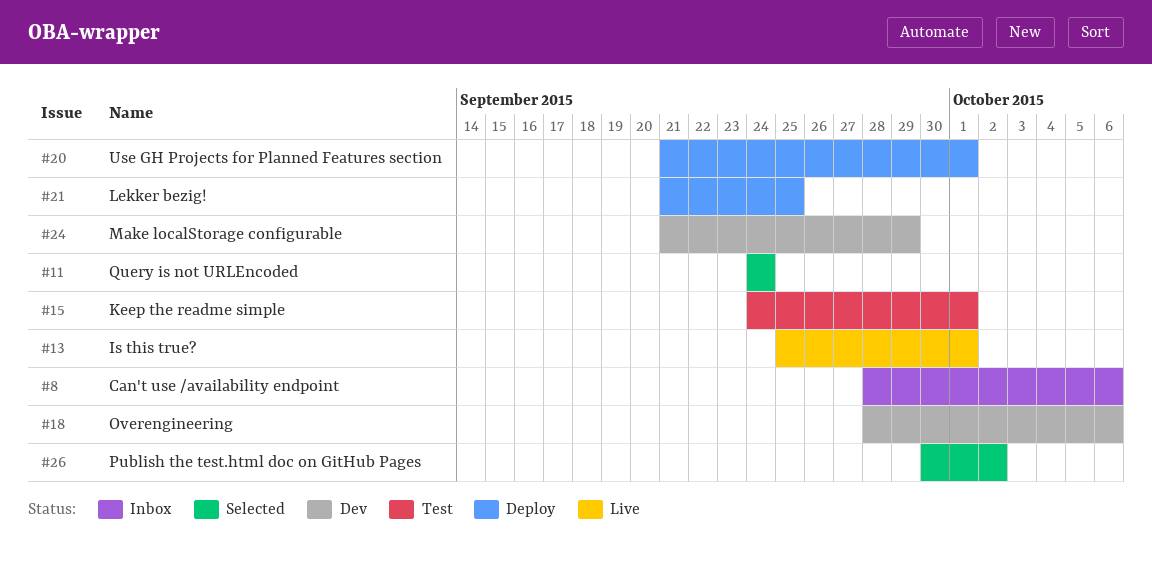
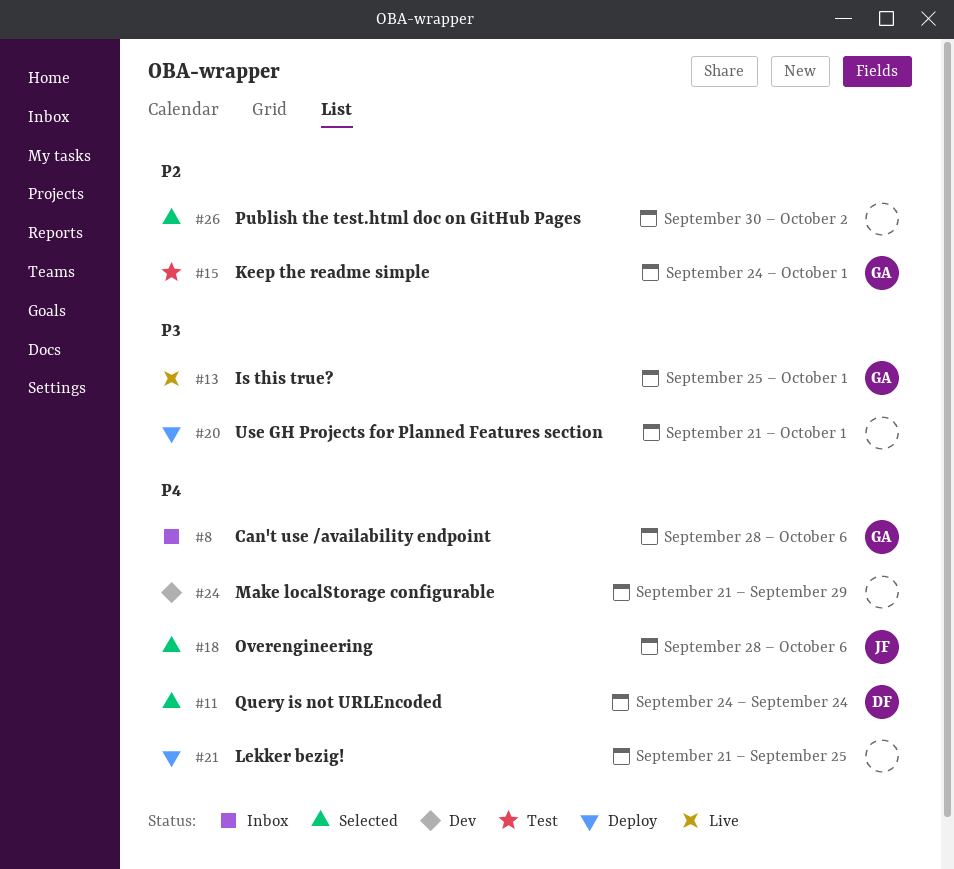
#18, status: Dev -> Selected

